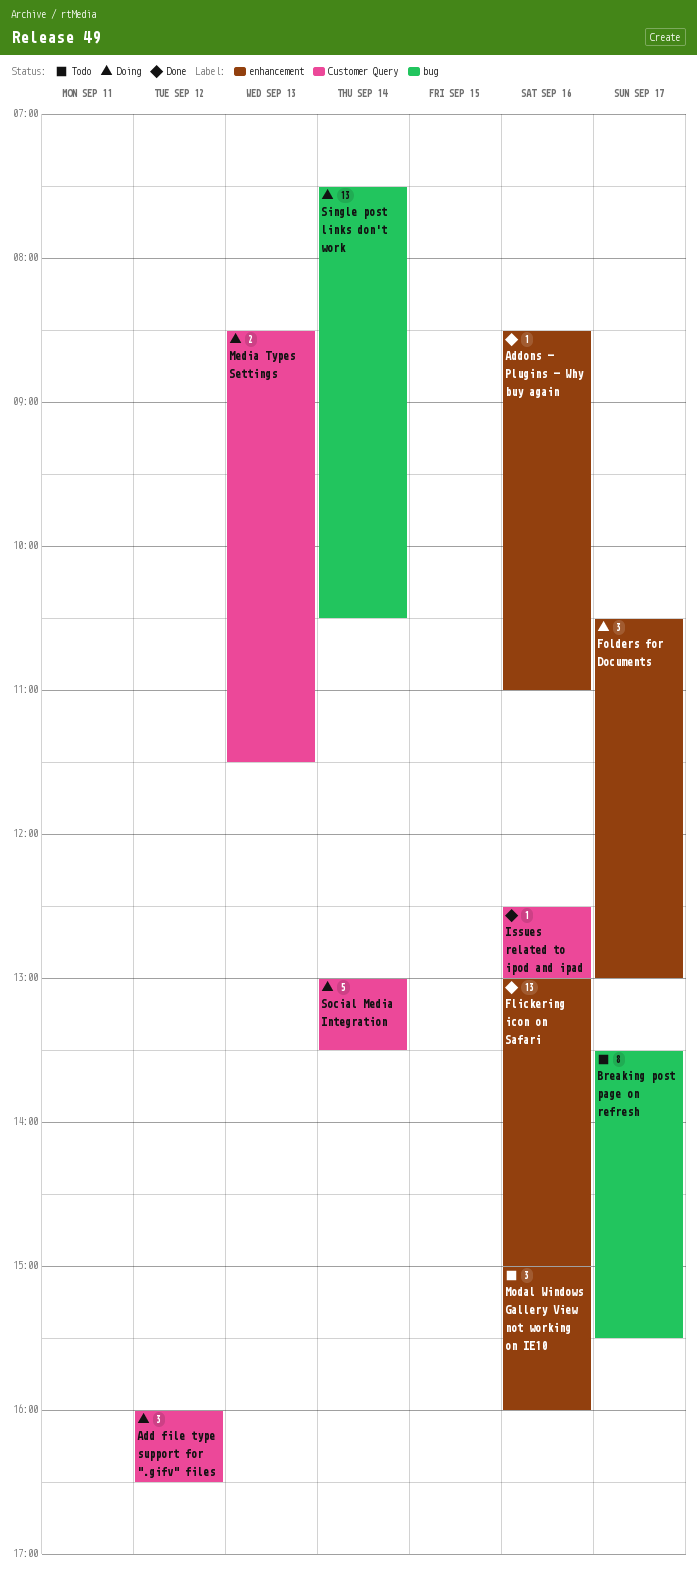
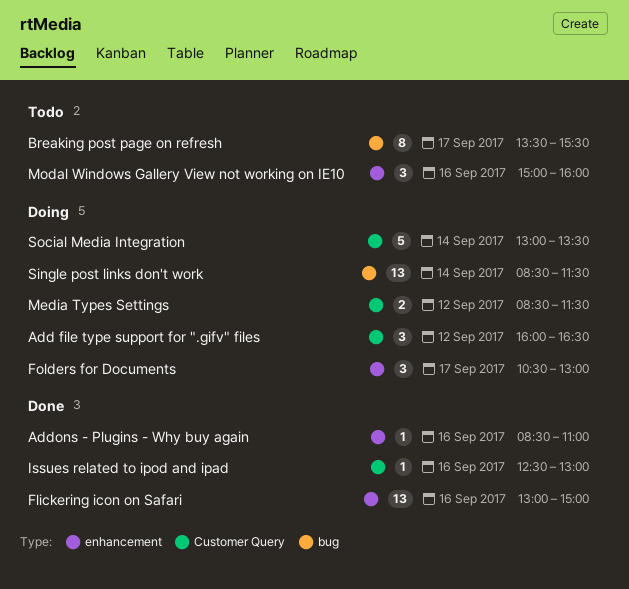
Media Types Settings, day: Sep 13 -> Sep 12
Single post links don't work, begins: 07:30 -> 08:30
Single post links don't work, ends: 10:30 -> 11:30

